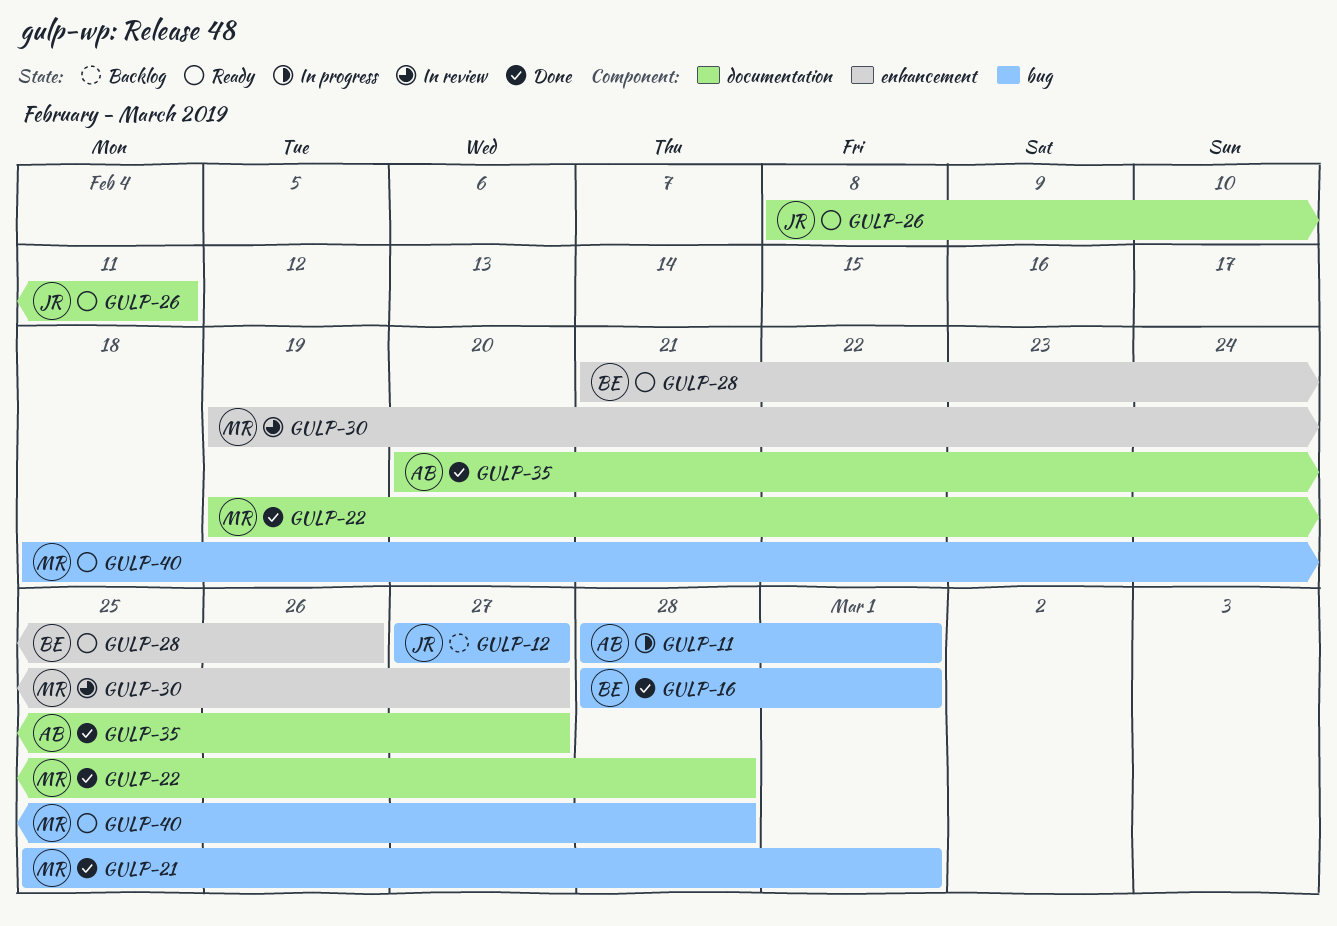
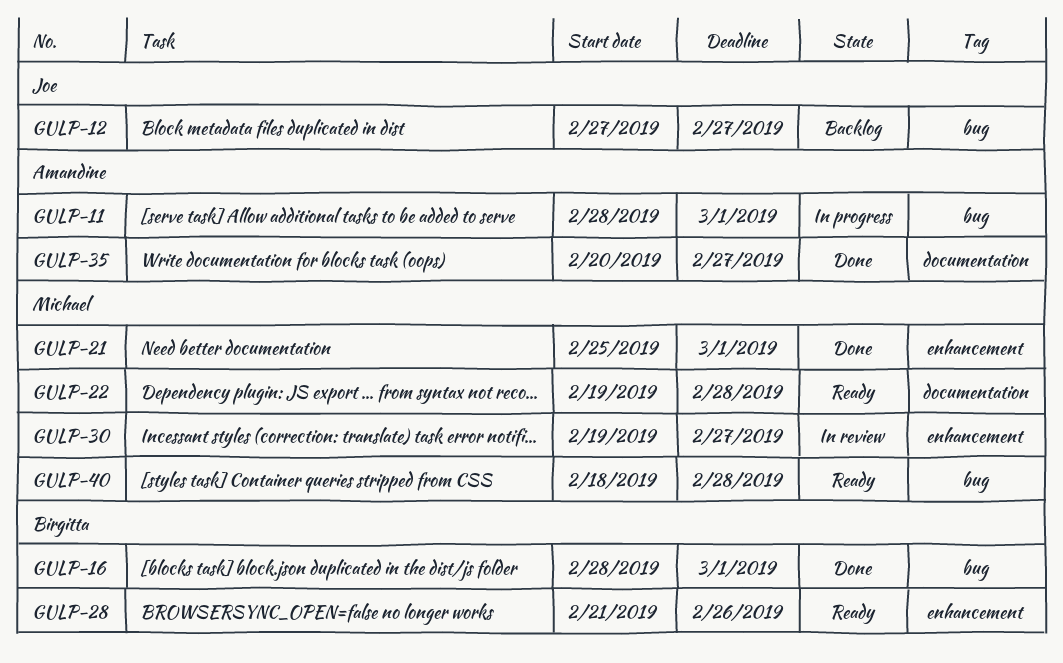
GULP-21, label: bug -> enhancement
GULP-22, status: Done -> Ready
GULP-26: present -> none

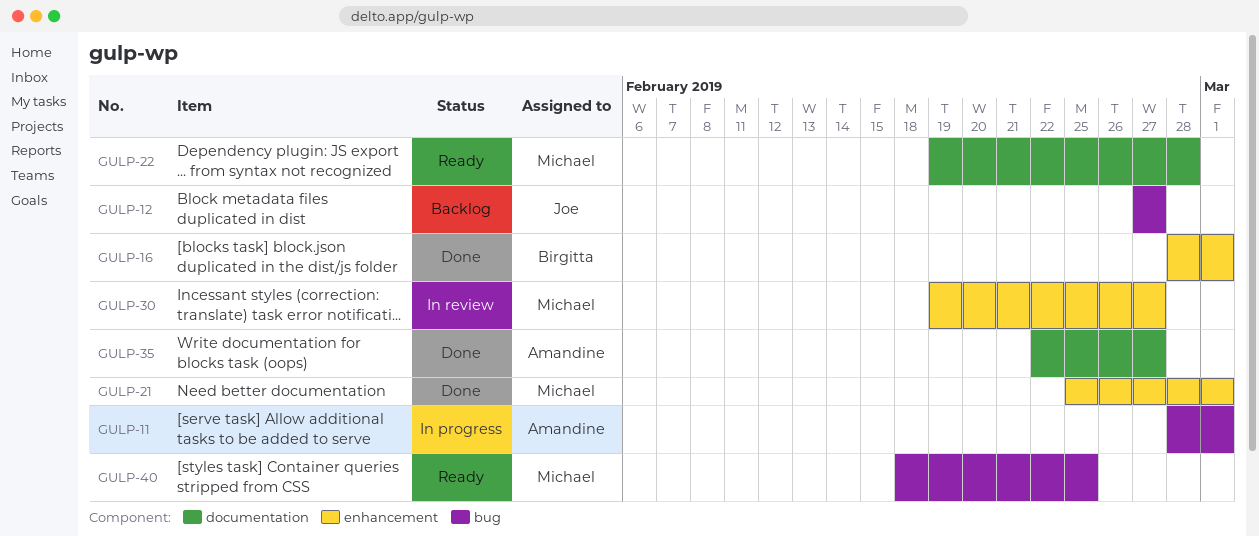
GULP-16, label: bug -> enhancement
GULP-28: present -> none
GULP-35, start: Feb 20 -> Feb 22
GULP-40, due: Feb 28 -> Feb 25

